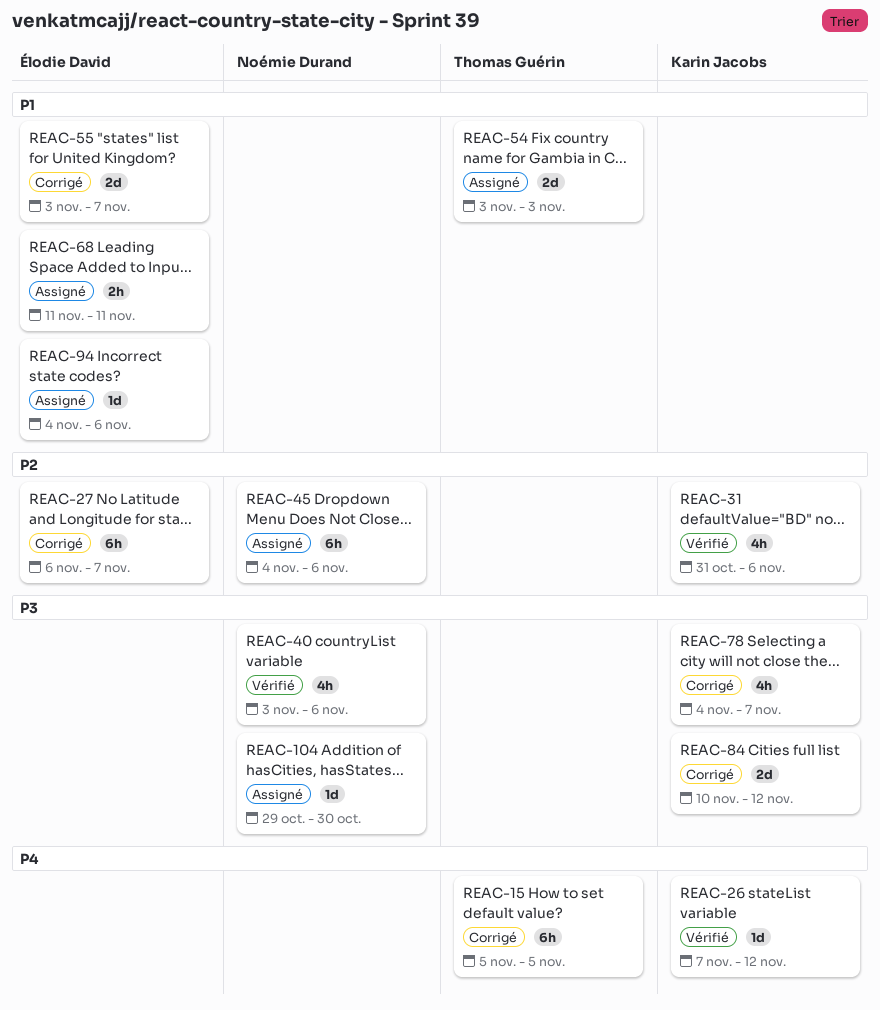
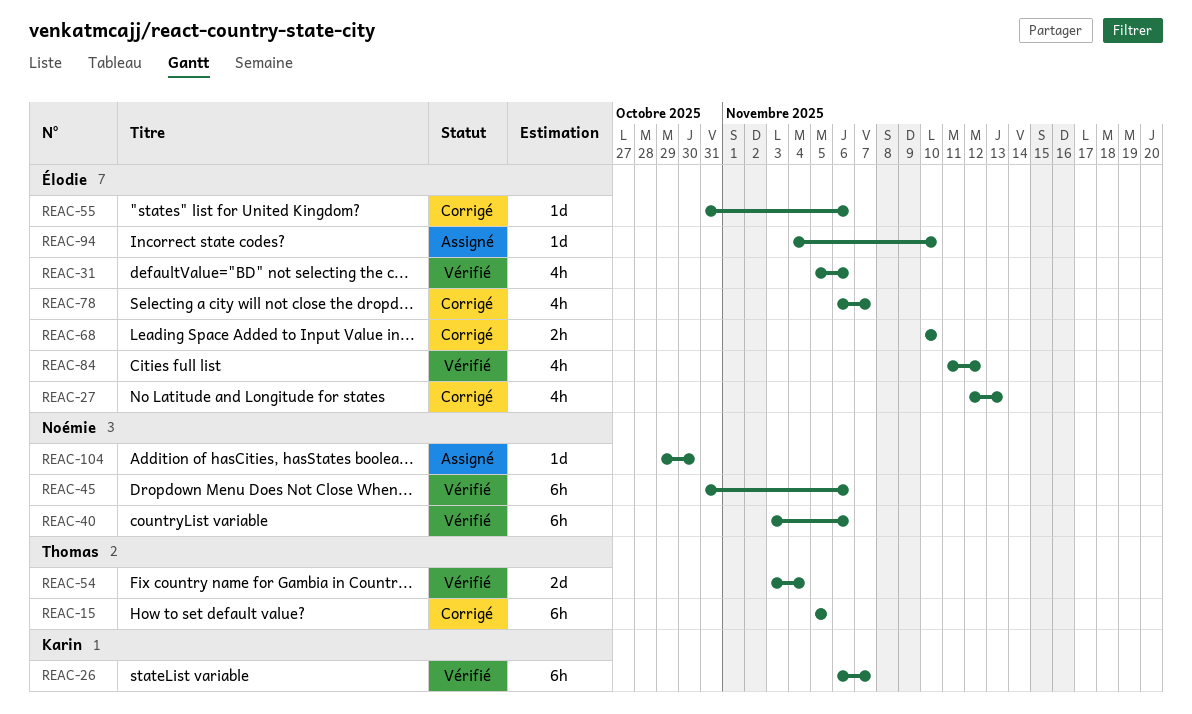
REAC-26, estimate: 1d -> 6h
REAC-26, start: Nov 7 -> Nov 6
REAC-26, due: Nov 12 -> Nov 7
REAC-27, estimate: 6h -> 4h
REAC-27, start: Nov 6 -> Nov 12
REAC-27, due: Nov 7 -> Nov 13
REAC-31, owner: Karin Jacobs -> Élodie David
REAC-31, start: Oct 31 -> Nov 5
REAC-40, estimate: 4h -> 6h
REAC-45, status: Assigné -> Vérifié
REAC-45, start: Nov 4 -> Oct 31
REAC-54, status: Assigné -> Vérifié
REAC-54, due: Nov 3 -> Nov 4
REAC-55, estimate: 2d -> 1d
REAC-55, start: Nov 3 -> Oct 31
REAC-55, due: Nov 7 -> Nov 6
REAC-68, status: Assigné -> Corrigé
REAC-68, start: Nov 11 -> Nov 10
REAC-68, due: Nov 11 -> Nov 10
REAC-78, owner: Karin Jacobs -> Élodie David
REAC-78, start: Nov 4 -> Nov 6
REAC-84, status: Corrigé -> Vérifié
REAC-84, owner: Karin Jacobs -> Élodie David
REAC-84, estimate: 2d -> 4h
REAC-84, start: Nov 10 -> Nov 11
REAC-94, due: Nov 6 -> Nov 10

